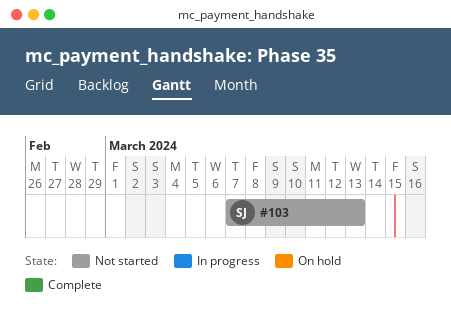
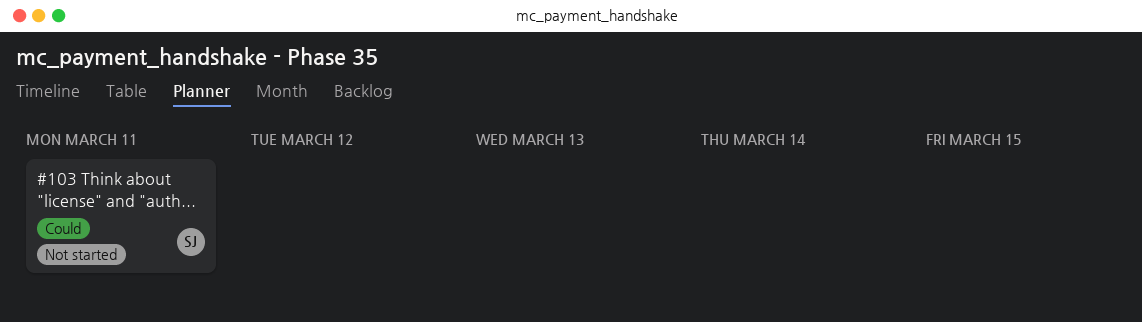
#103, due: Mar 13 -> Mar 11

